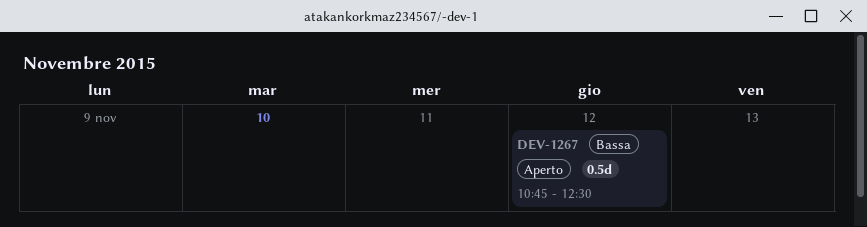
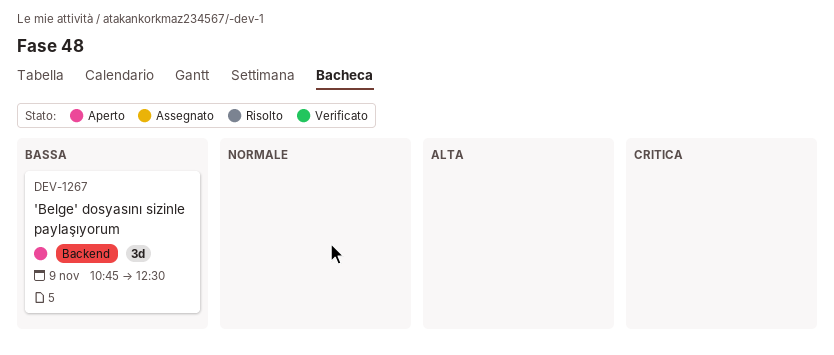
DEV-1267, estimate: 0.5d -> 3d
DEV-1267, day: Nov 12 -> Nov 9

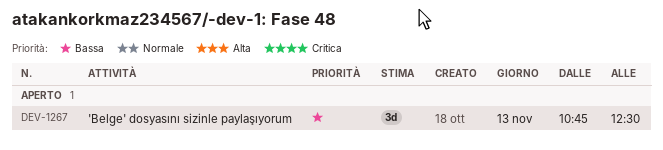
DEV-1267, day: Nov 9 -> Nov 13

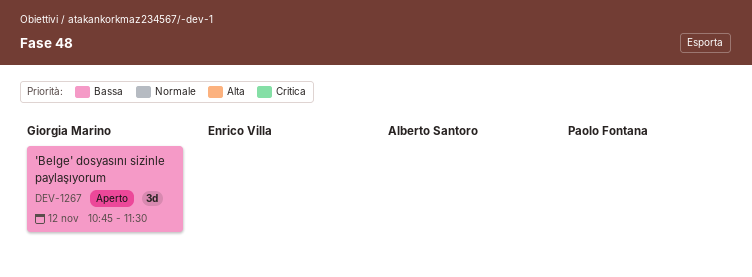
DEV-1267, day: Nov 13 -> Nov 12
DEV-1267, ends: 12:30 -> 11:30

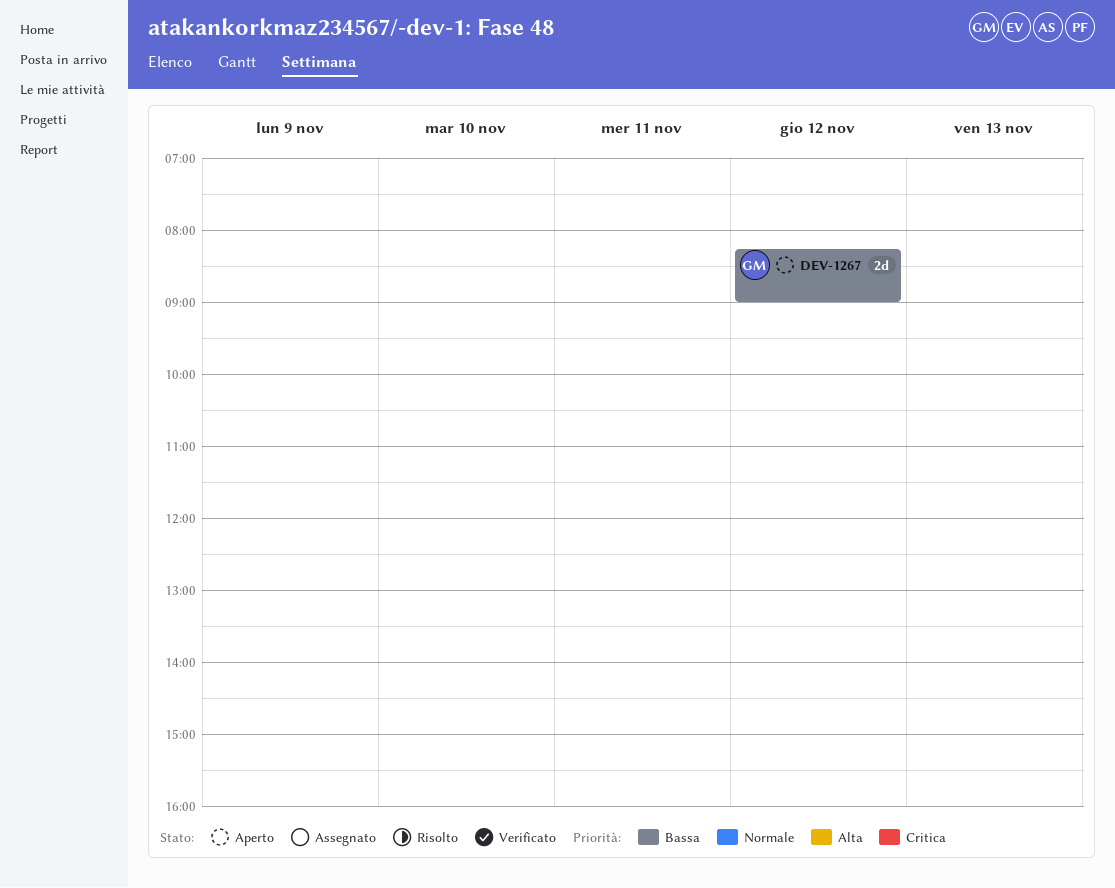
DEV-1267, estimate: 3d -> 2d
DEV-1267, begins: 10:45 -> 08:15
DEV-1267, ends: 11:30 -> 09:00

